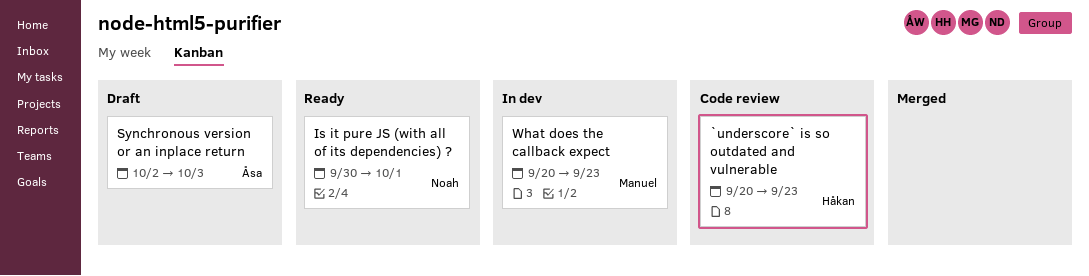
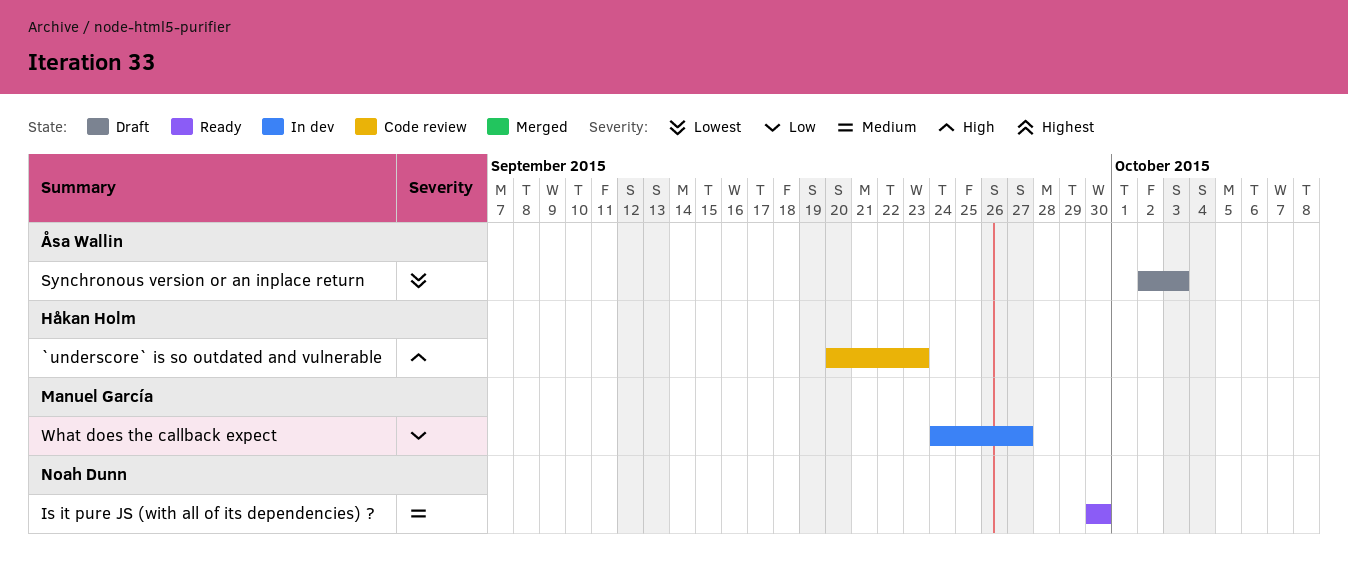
Is it pure JS (with all of its dependencies) ?, due: Oct 1 -> Sep 30
What does the callback expect, start: Sep 20 -> Sep 24
What does the callback expect, due: Sep 23 -> Sep 27

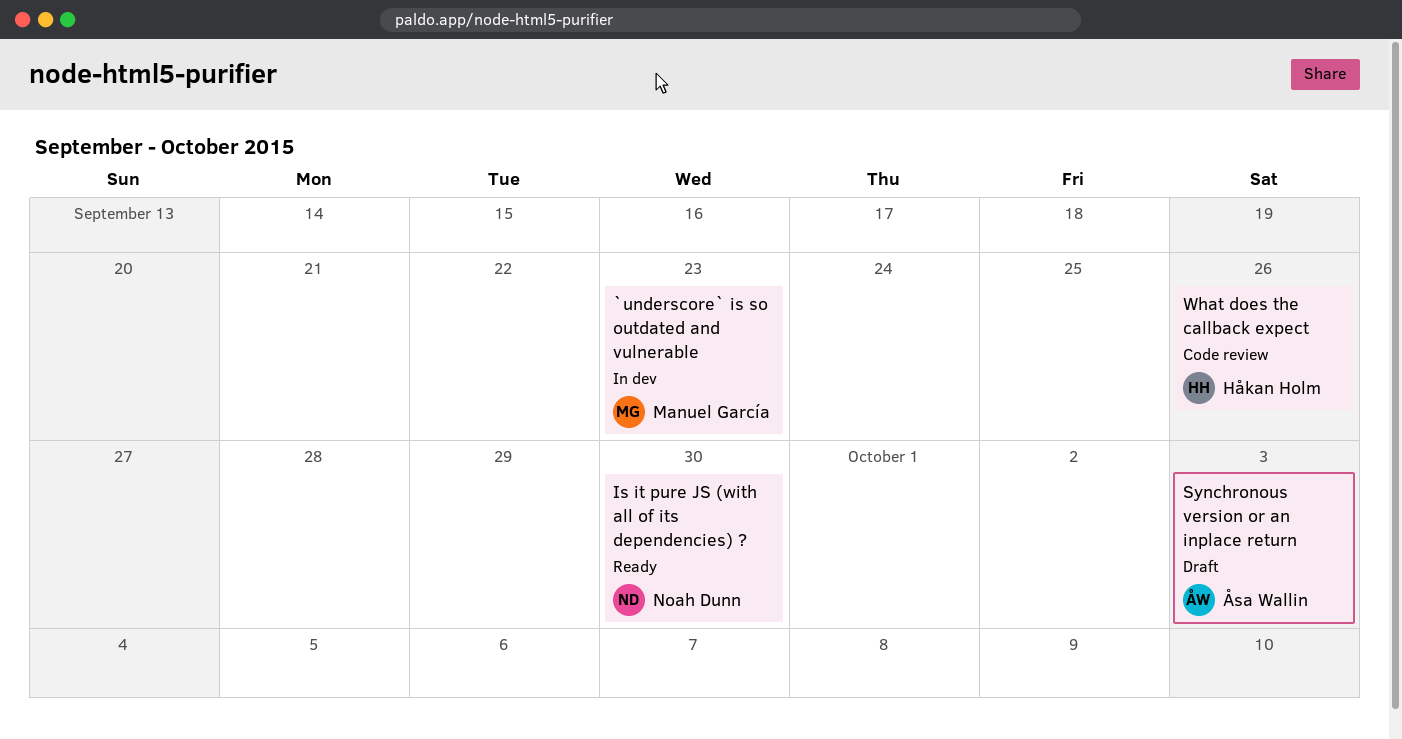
`underscore` is so outdated and vulnerable, status: Code review -> In dev
`underscore` is so outdated and vulnerable, owner: Håkan Holm -> Manuel García
What does the callback expect, status: In dev -> Code review
What does the callback expect, owner: Manuel García -> Håkan Holm
What does the callback expect, due: Sep 27 -> Sep 26

